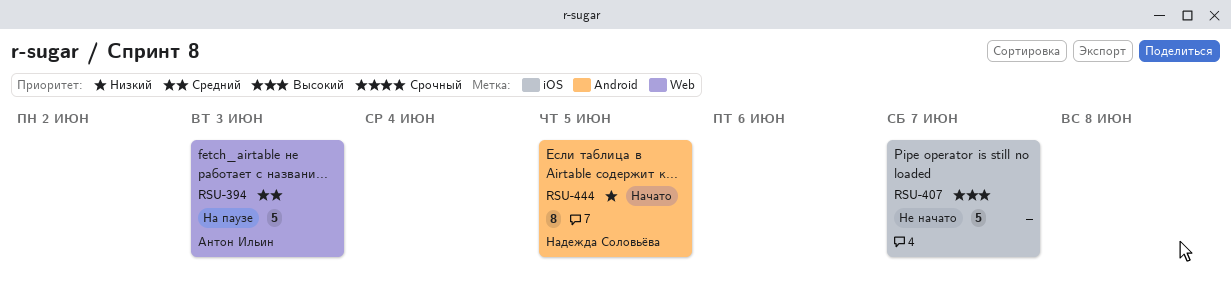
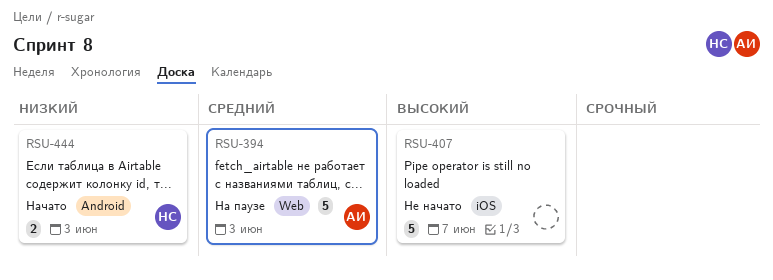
RSU-444, estimate: 8 -> 2
RSU-444, due: Jun 5 -> Jun 3

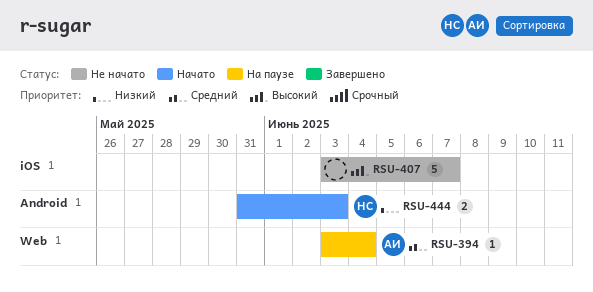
RSU-394, estimate: 5 -> 1
RSU-394, due: Jun 3 -> Jun 4

